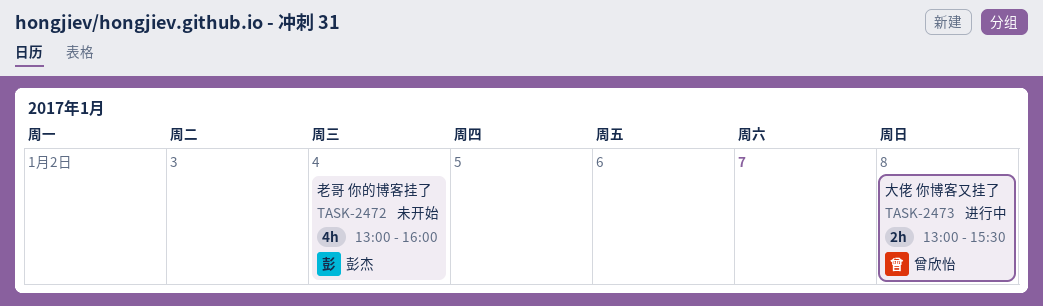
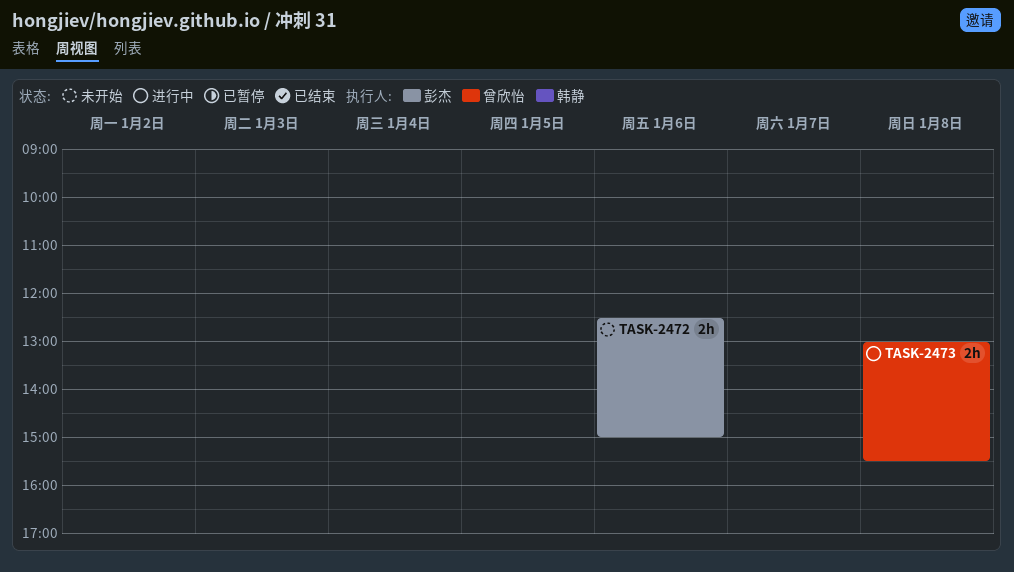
TASK-2472, estimate: 4h -> 2h
TASK-2472, day: Jan 4 -> Jan 6
TASK-2472, begins: 13:00 -> 12:30
TASK-2472, ends: 16:00 -> 15:00

